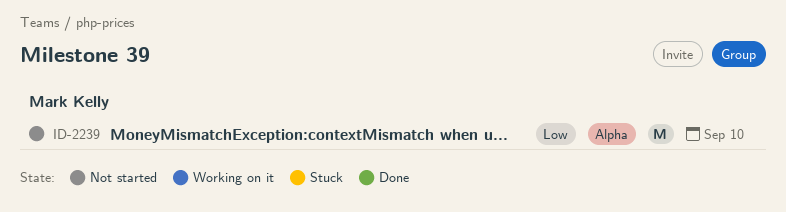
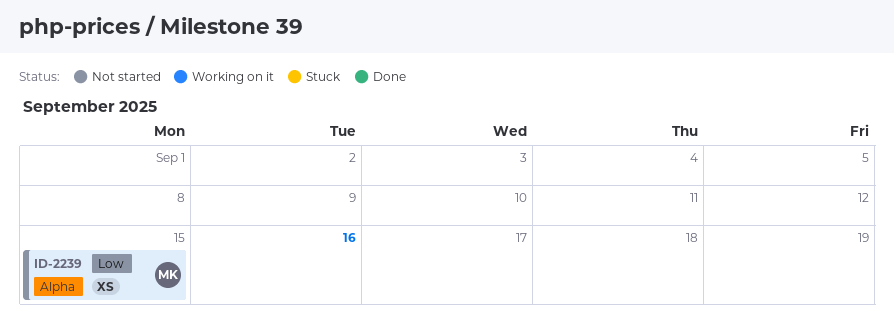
ID-2239, estimate: M -> XS
ID-2239, due: Sep 10 -> Sep 15

